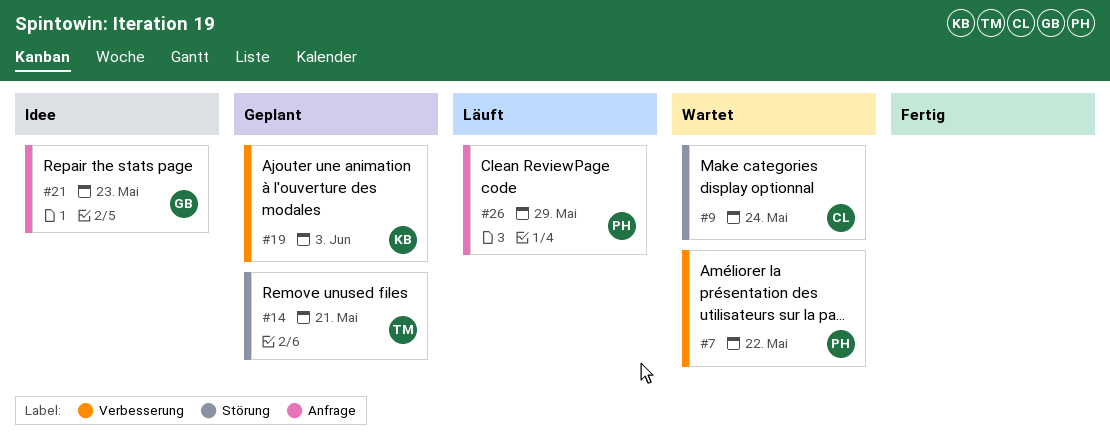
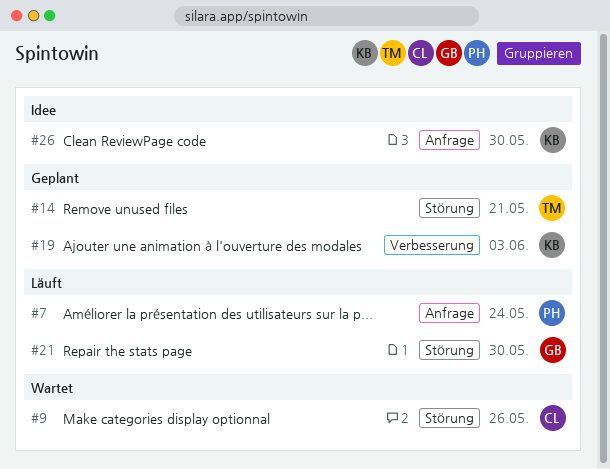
#7, status: Wartet -> Läuft
#7, label: Verbesserung -> Anfrage
#7, due: May 22 -> May 24
#9, due: May 24 -> May 26
#21, status: Idee -> Läuft
#21, label: Anfrage -> Störung
#21, due: May 23 -> May 30
#26, status: Läuft -> Idee
#26, owner: PH -> KB
#26, due: May 29 -> May 30

